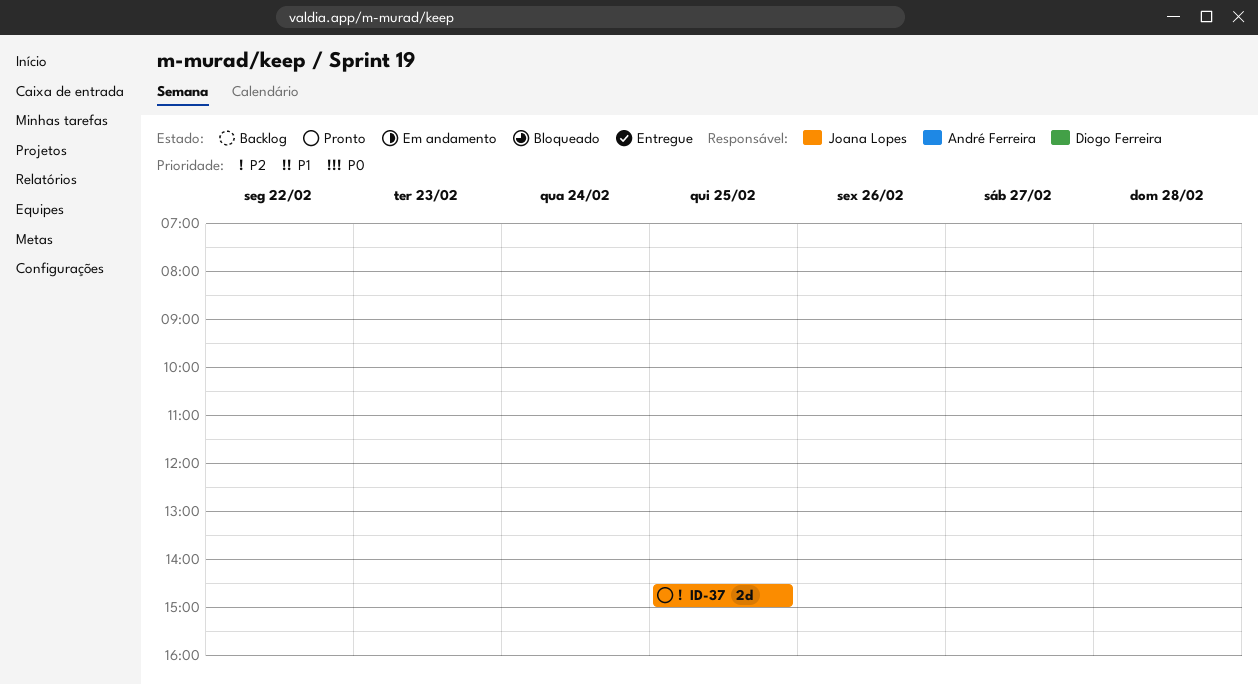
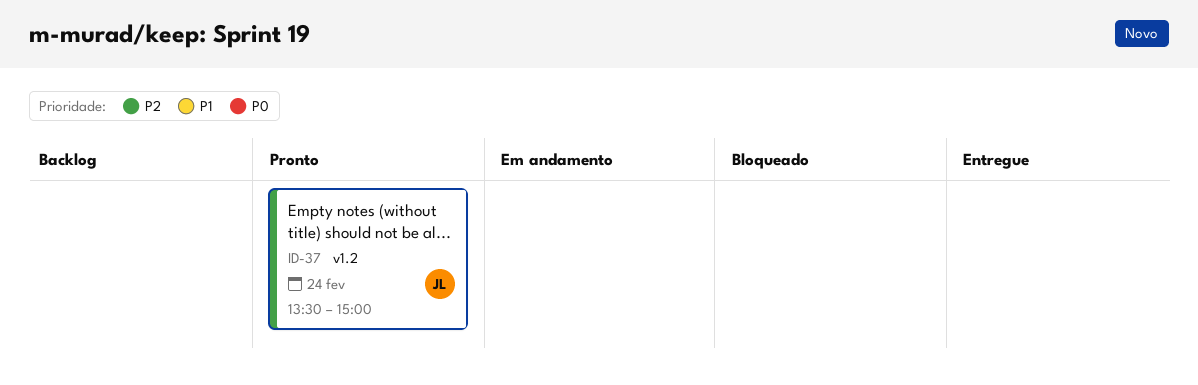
ID-37, day: Feb 25 -> Feb 24
ID-37, begins: 14:30 -> 13:30

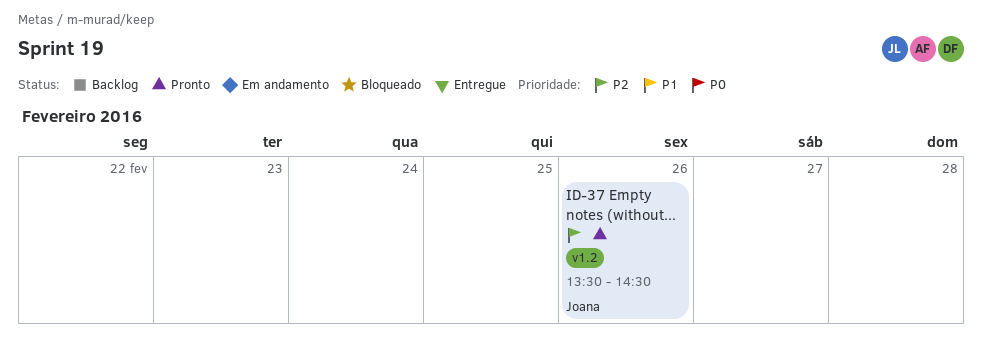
ID-37, day: Feb 24 -> Feb 26
ID-37, ends: 15:00 -> 14:30

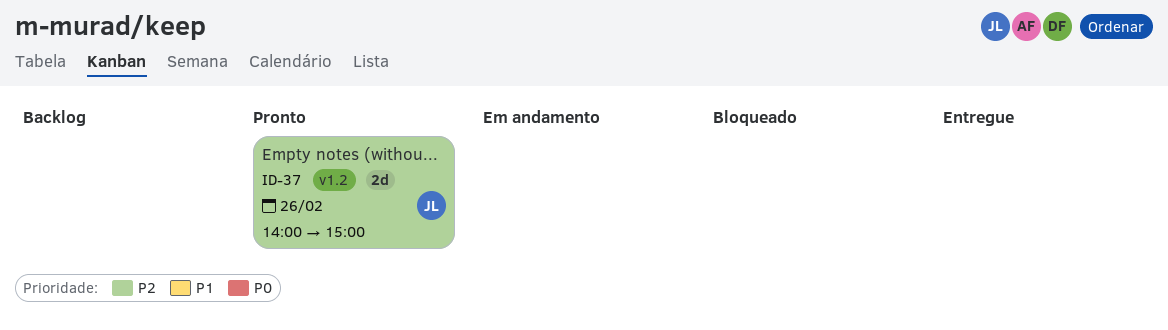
ID-37, begins: 13:30 -> 14:00
ID-37, ends: 14:30 -> 15:00

